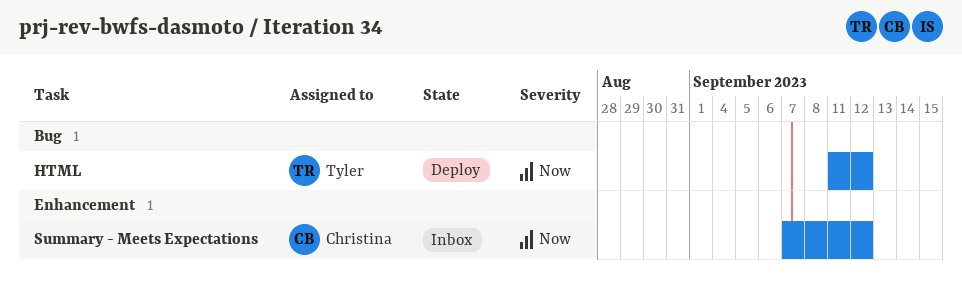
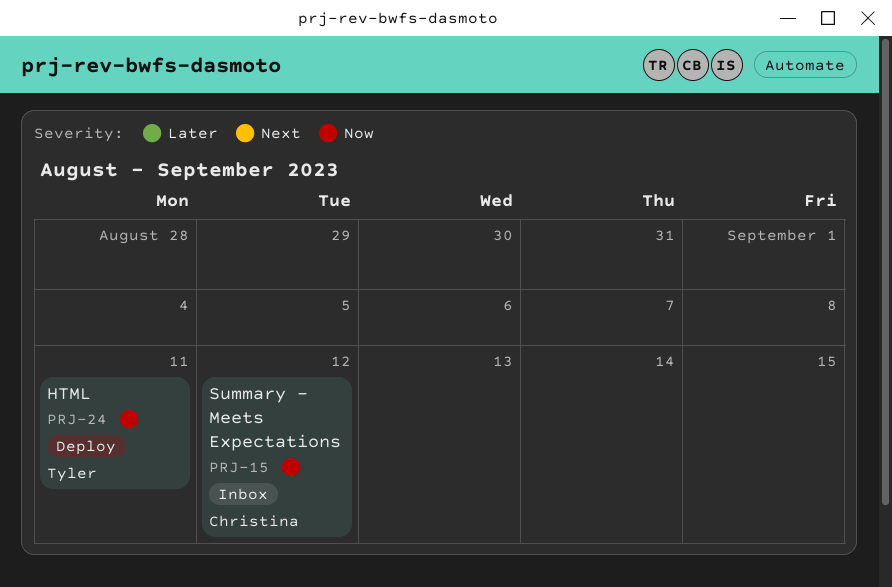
HTML, due: Sep 12 -> Sep 11

